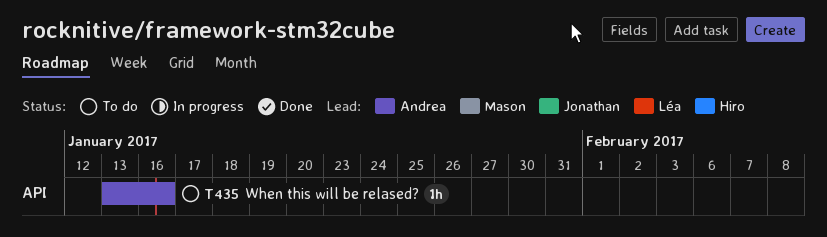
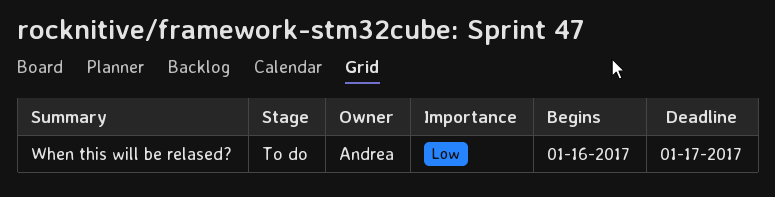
When this will be relased?, start: Jan 13 -> Jan 16
When this will be relased?, due: Jan 16 -> Jan 17

